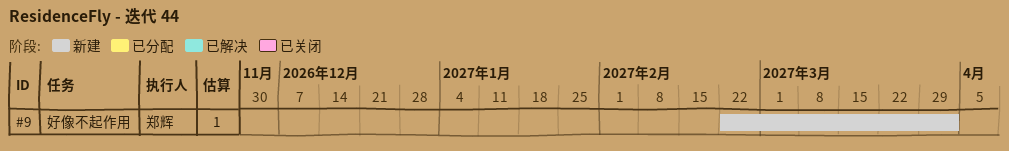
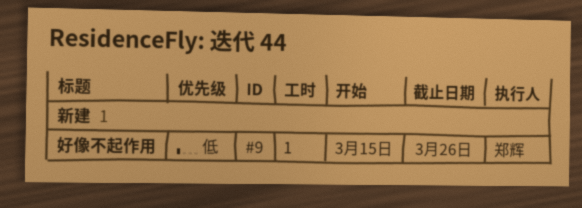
#9, start: Feb 22 -> Mar 15
#9, due: Apr 2 -> Mar 26

